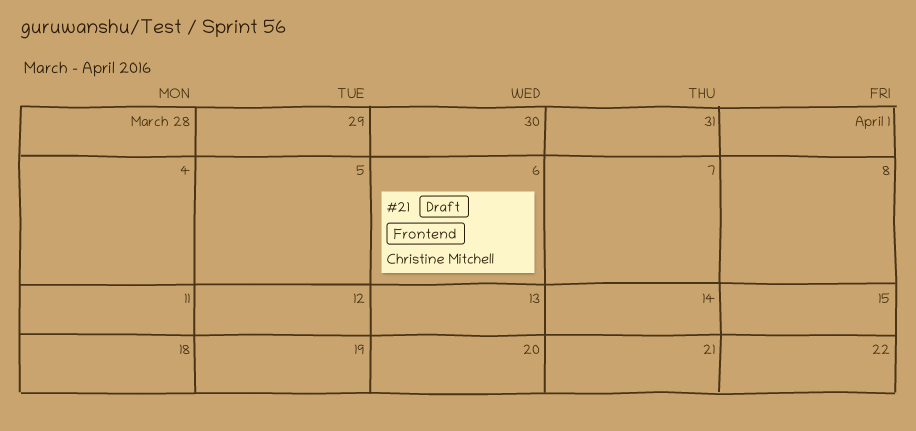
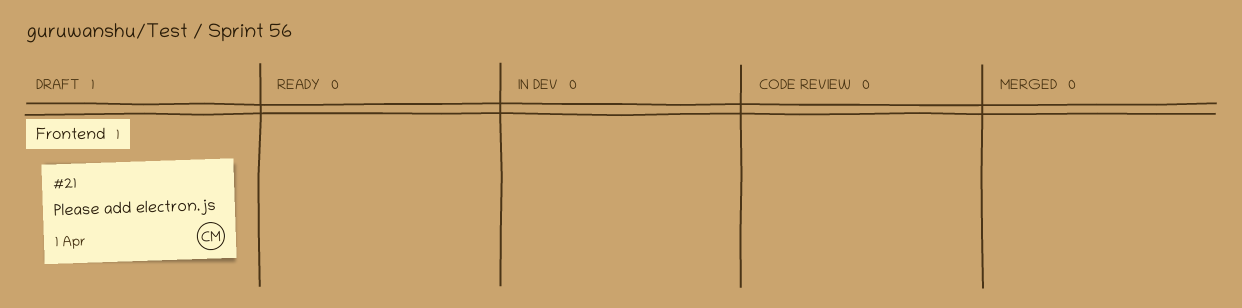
#21, due: Apr 6 -> Apr 1

